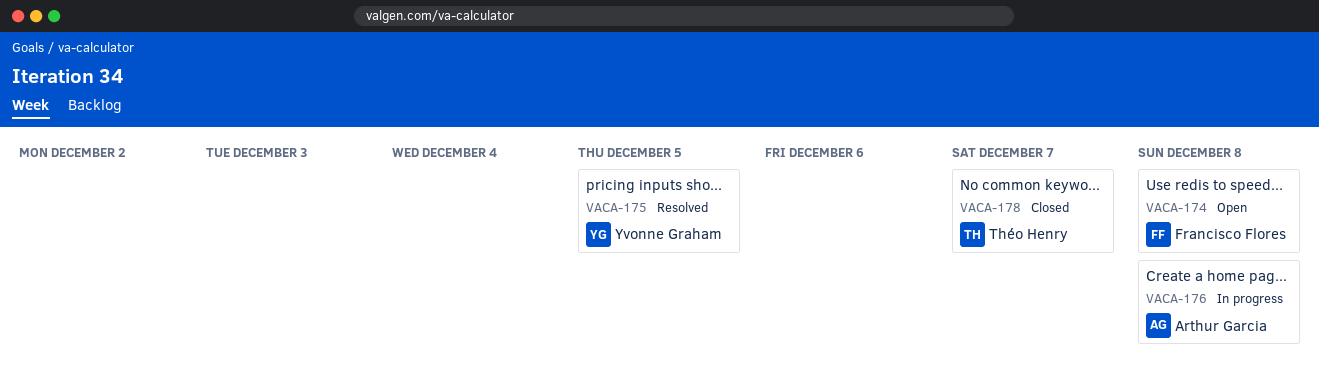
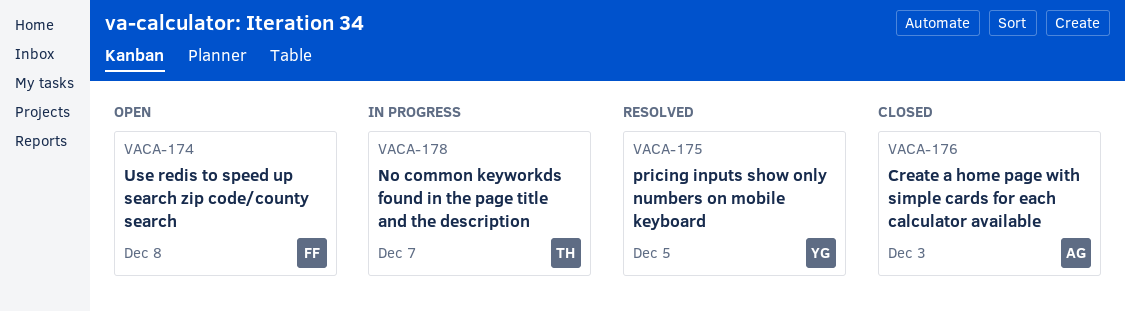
VACA-176, status: In progress -> Closed
VACA-176, due: Dec 8 -> Dec 3
VACA-178, status: Closed -> In progress

